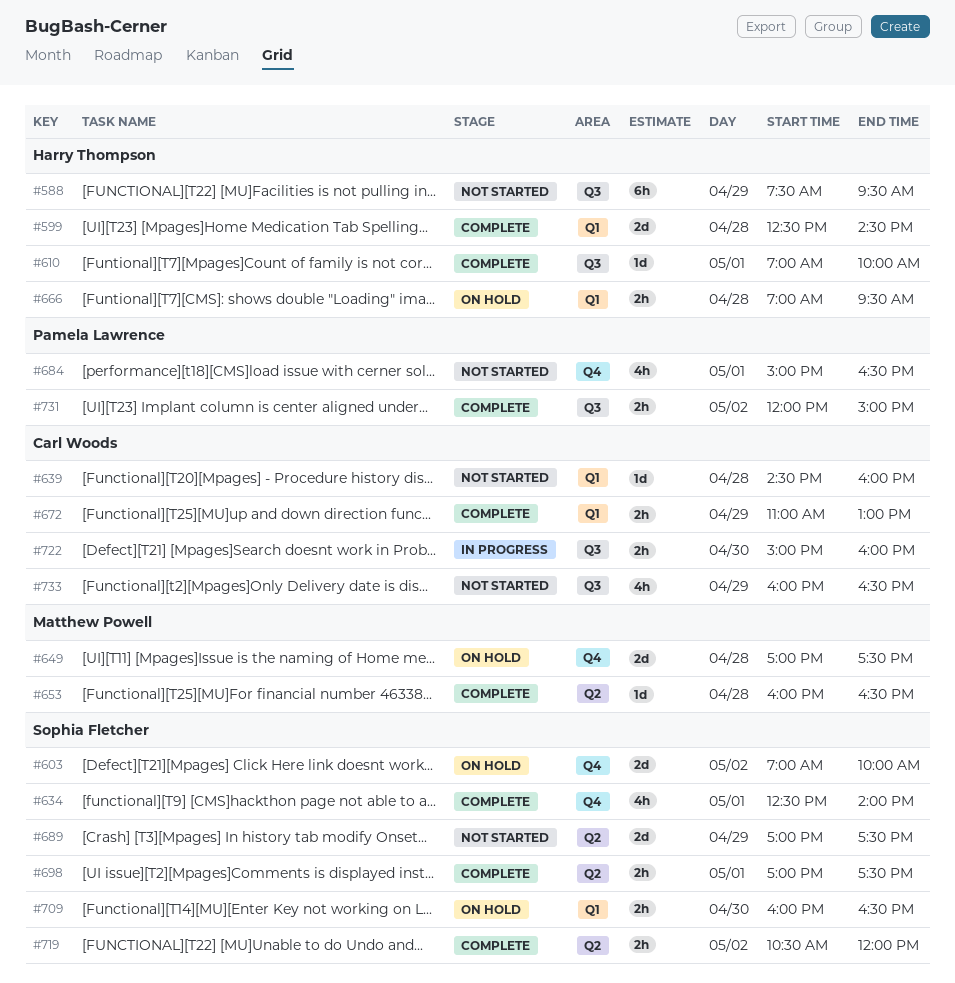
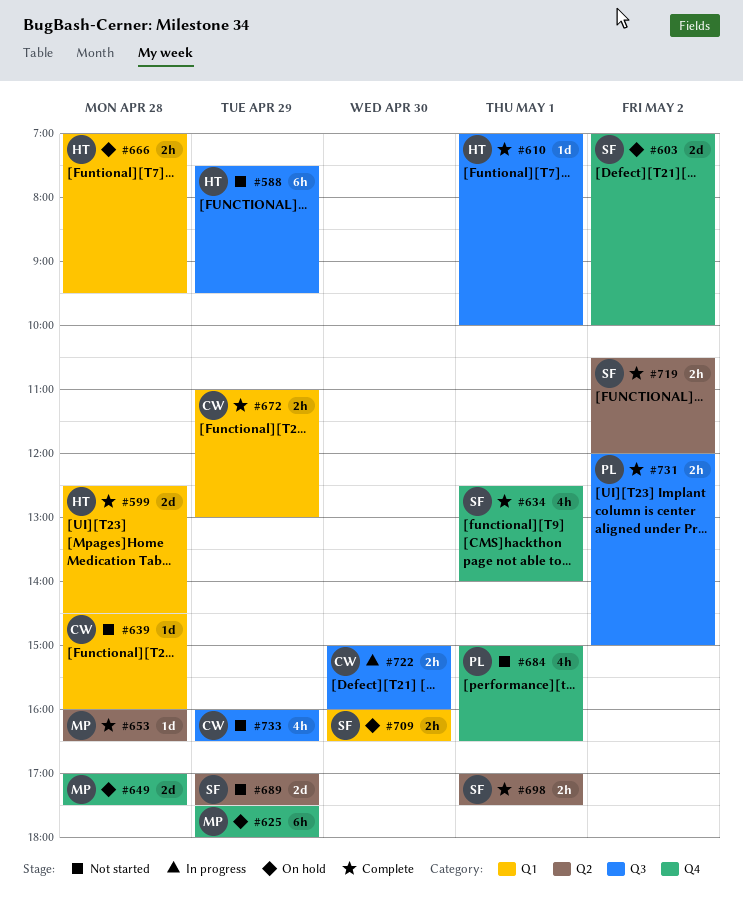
#625: none -> present

